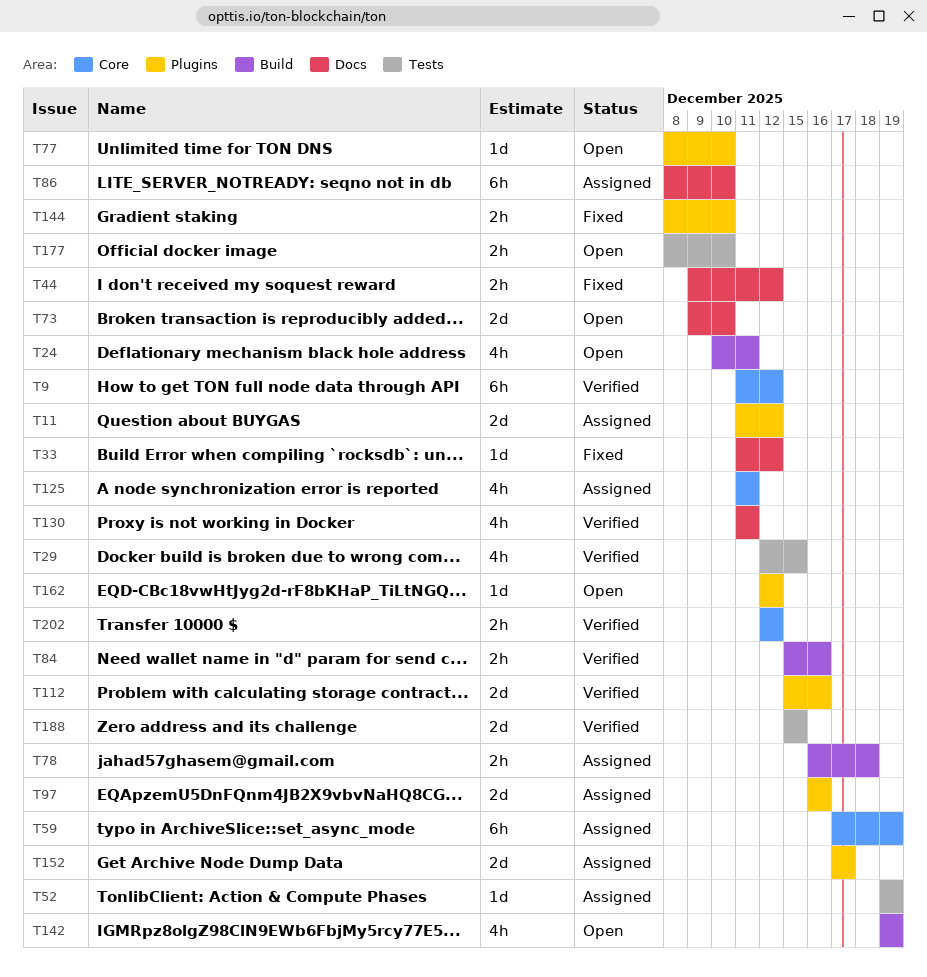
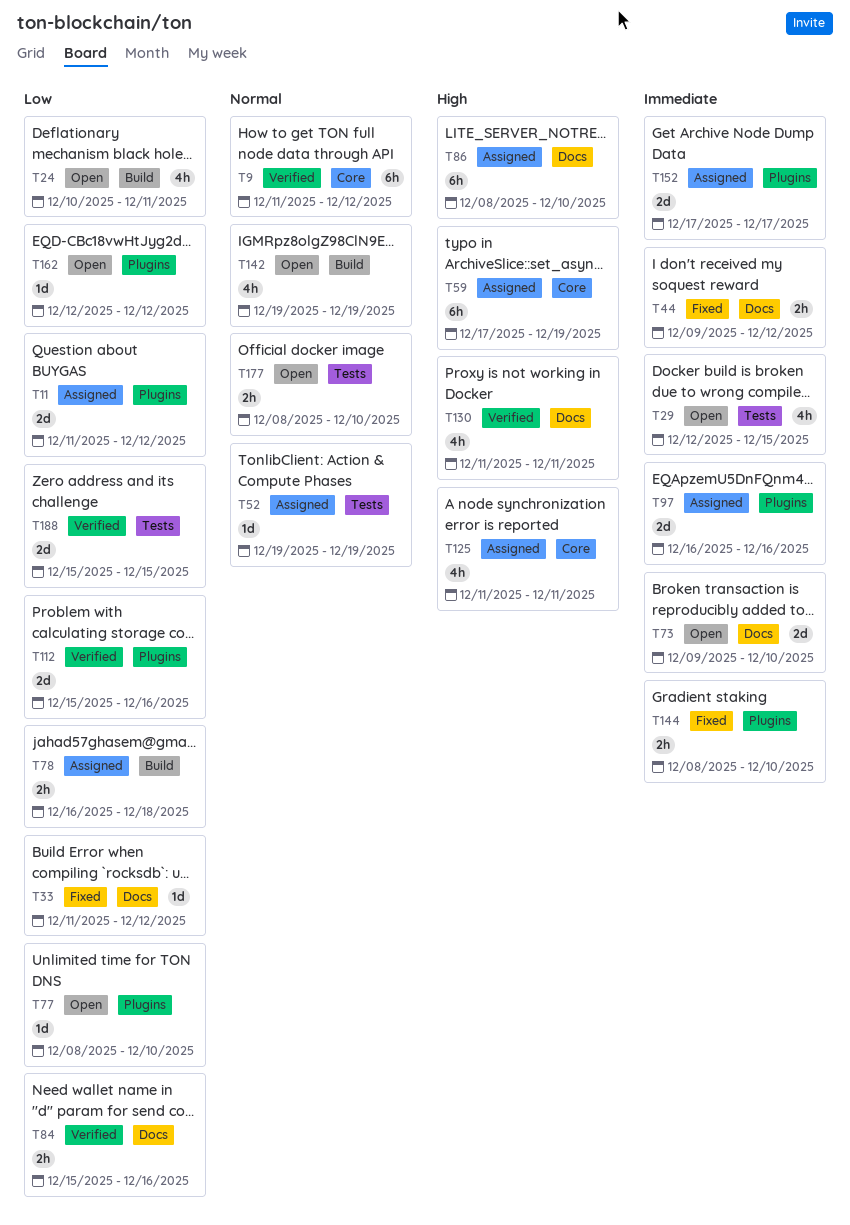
T29, status: Verified -> Open
T84, label: Build -> Docs
T202: present -> none

